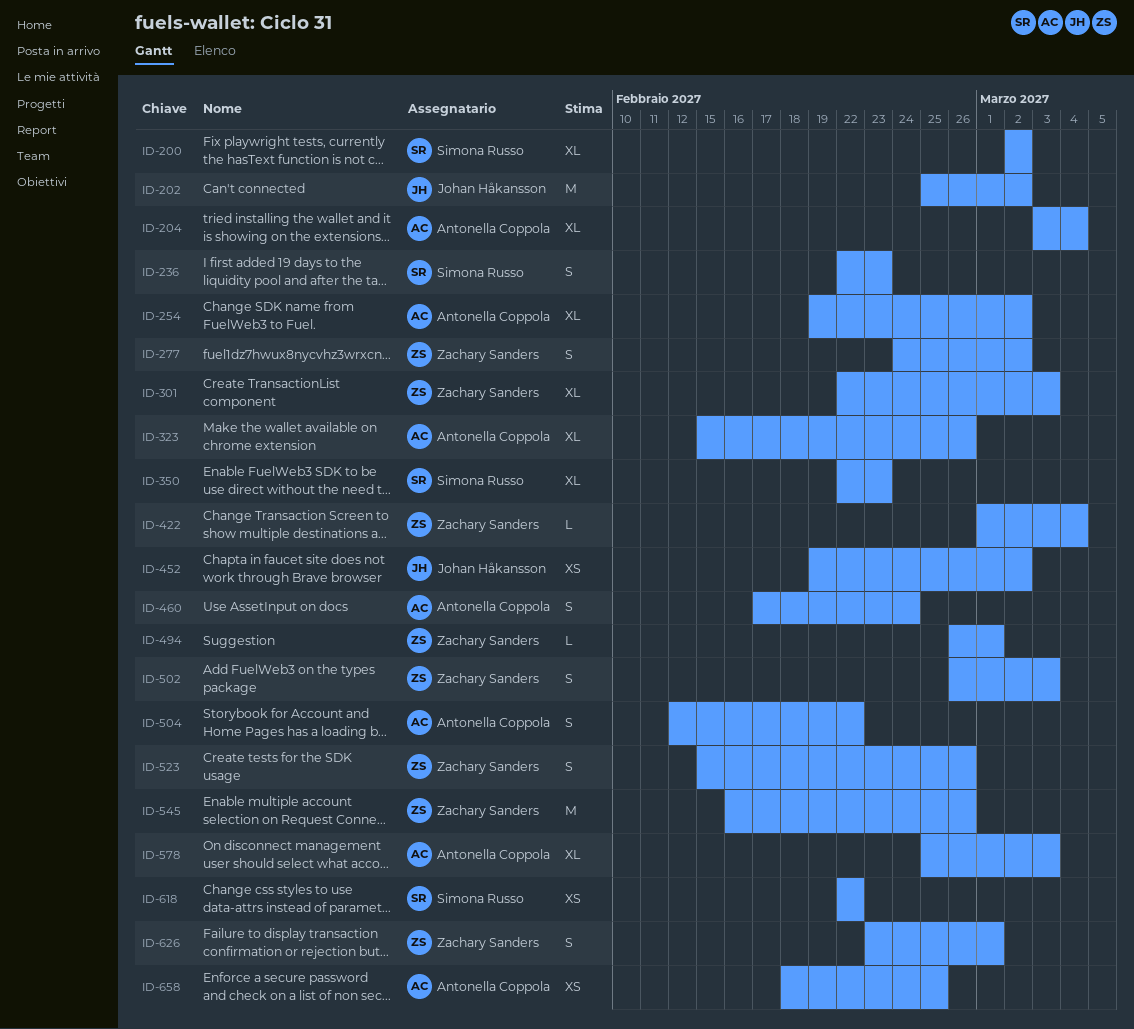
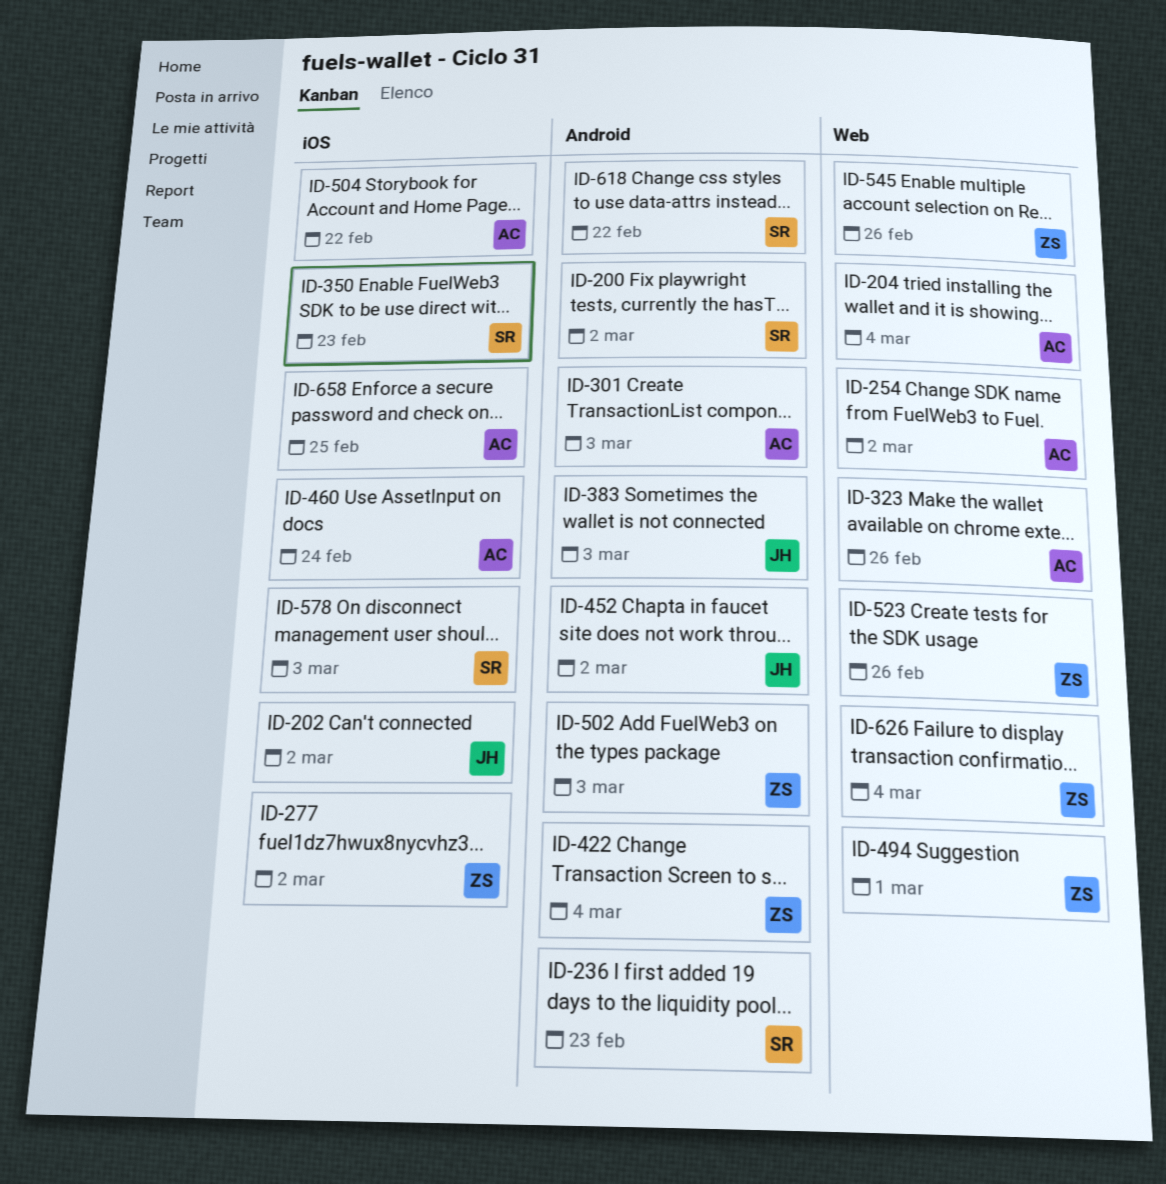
ID-301, owner: Zachary Sanders -> Antonella Coppola
ID-383: none -> present
ID-578, owner: Antonella Coppola -> Simona Russo
ID-626, due: Mar 1 -> Mar 4

